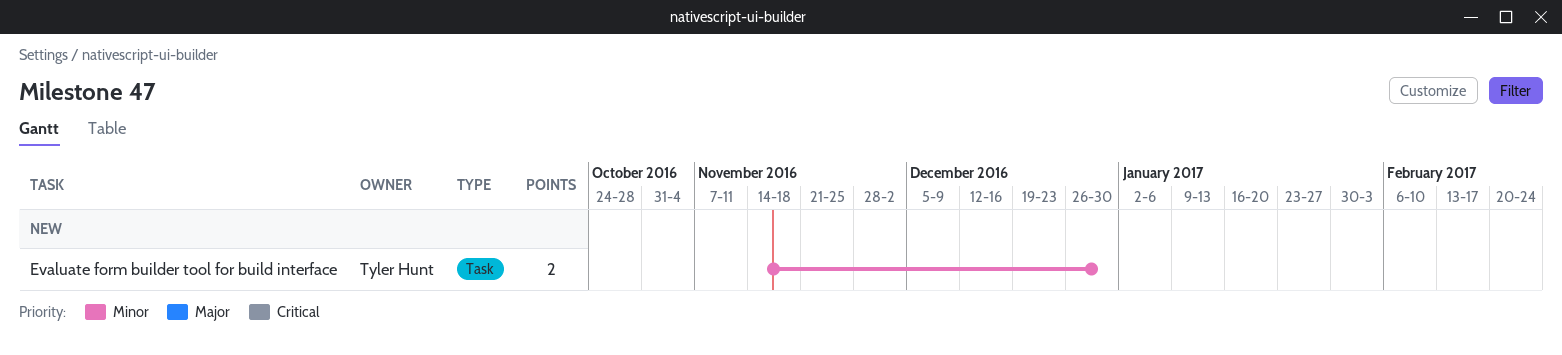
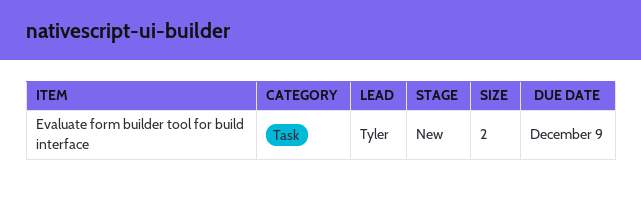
Evaluate form builder tool for build interface, due: Dec 30 -> Dec 9

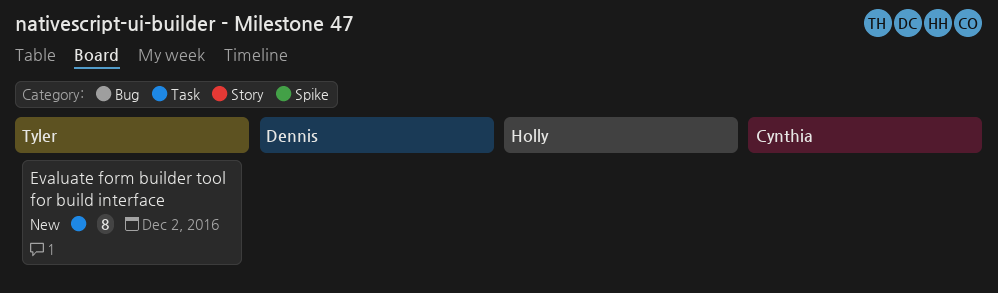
Evaluate form builder tool for build interface, estimate: 2 -> 8
Evaluate form builder tool for build interface, due: Dec 9 -> Dec 2

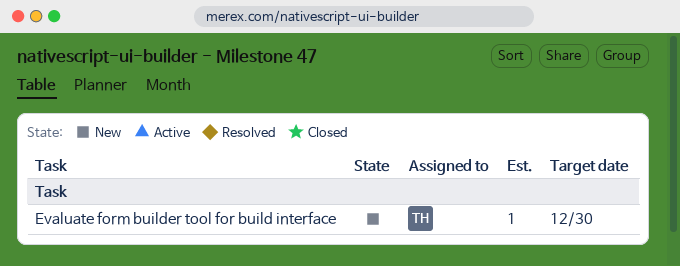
Evaluate form builder tool for build interface, estimate: 8 -> 1
Evaluate form builder tool for build interface, due: Dec 2 -> Dec 30

